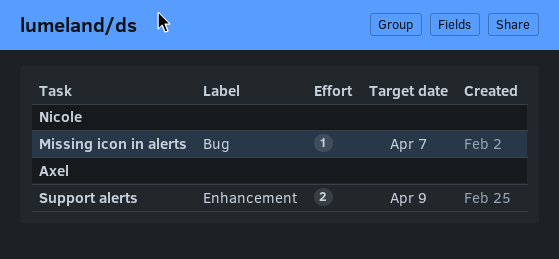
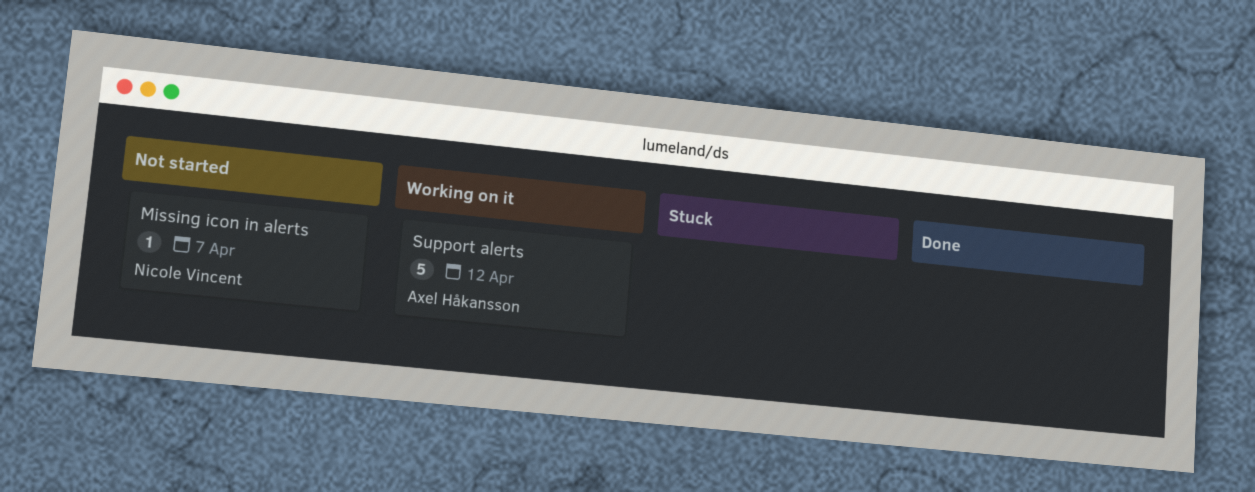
Support alerts, estimate: 2 -> 5
Support alerts, due: Apr 9 -> Apr 12

